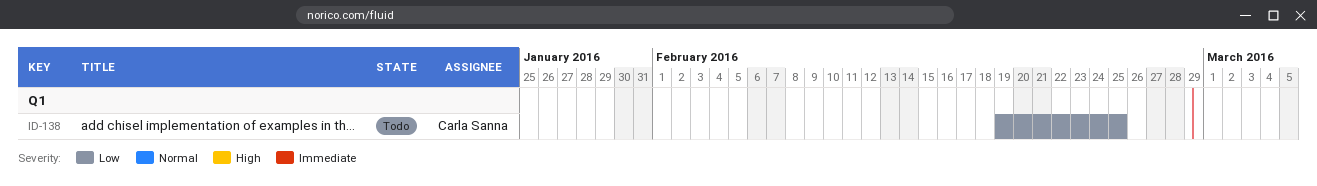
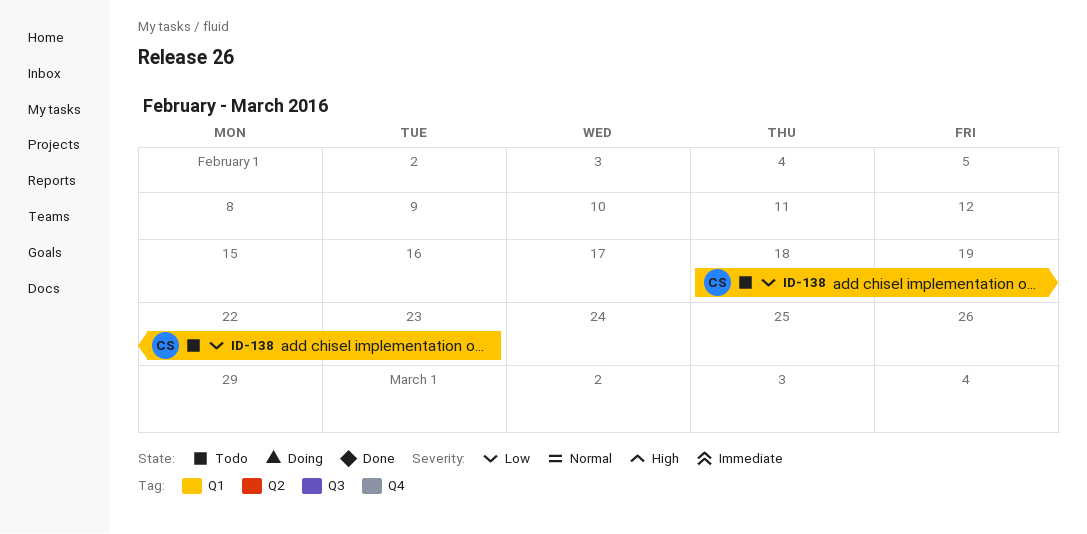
ID-138, start: Feb 19 -> Feb 18
ID-138, due: Feb 25 -> Feb 23

